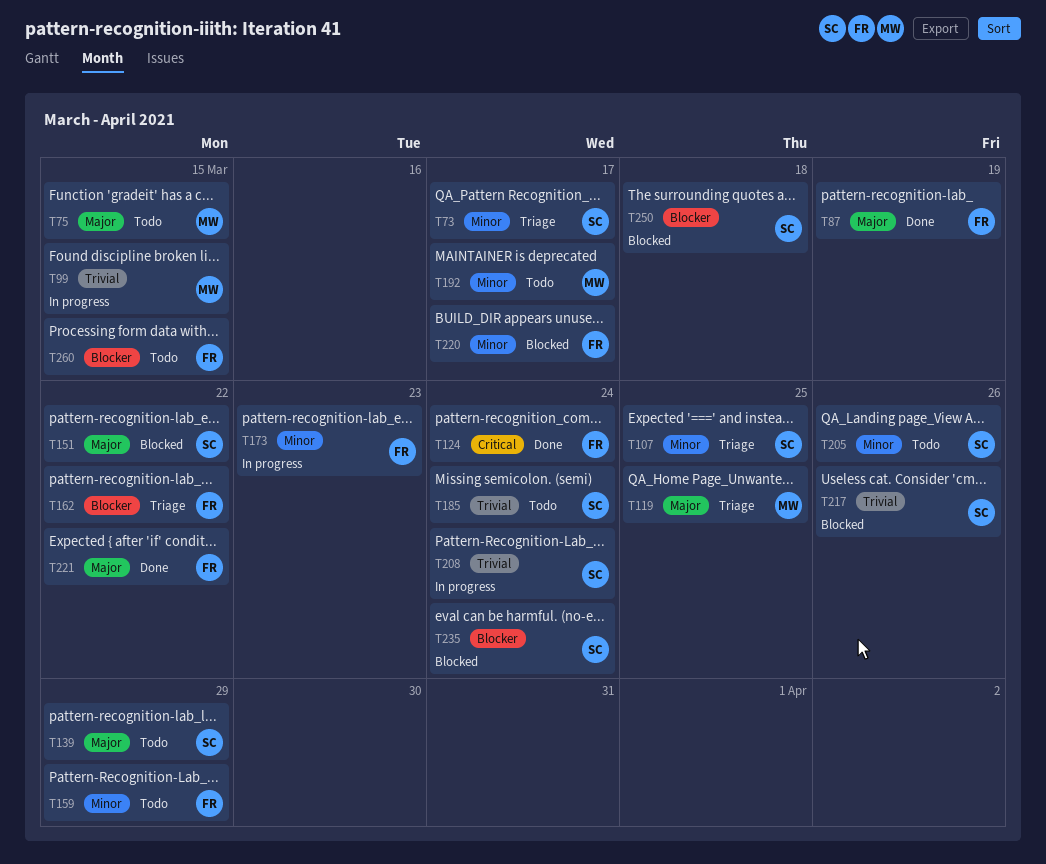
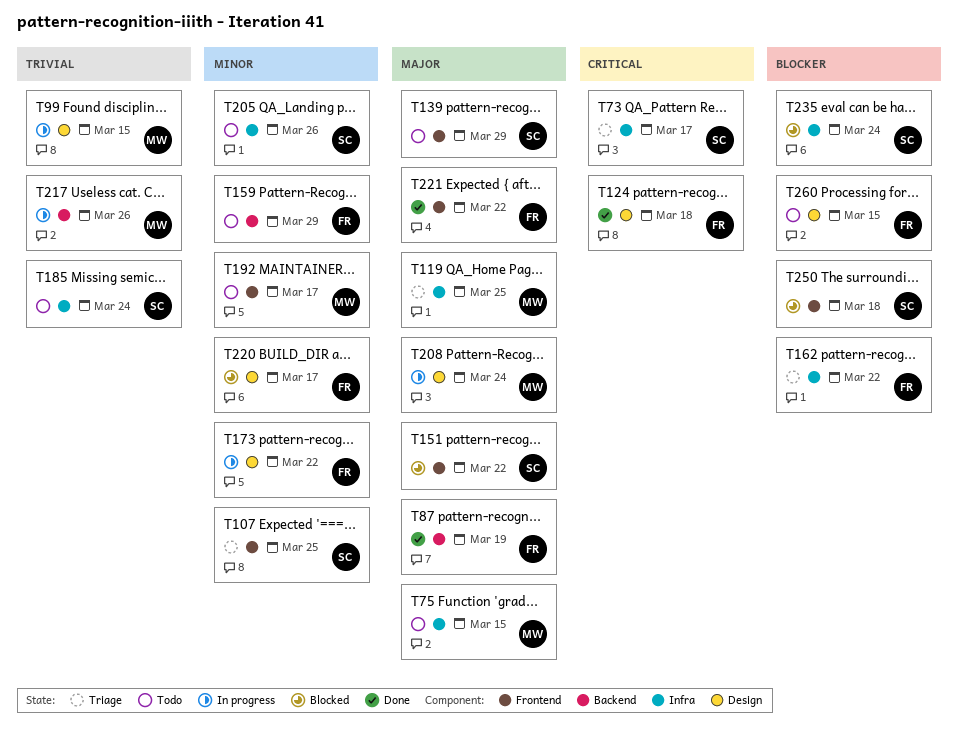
T73, priority: Minor -> Critical
T124, due: Mar 24 -> Mar 18
T173, due: Mar 23 -> Mar 22
T208, owner: SC -> MW
T208, priority: Trivial -> Major
T217, status: Blocked -> In progress
T217, owner: SC -> MW

